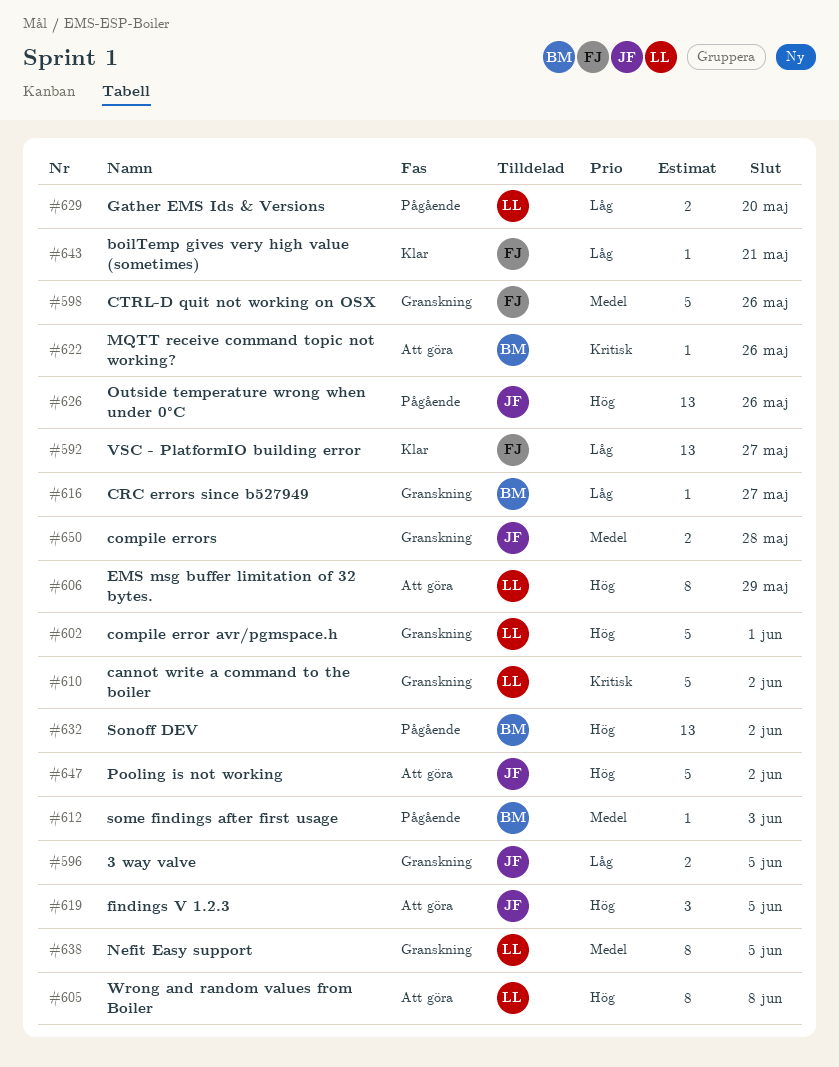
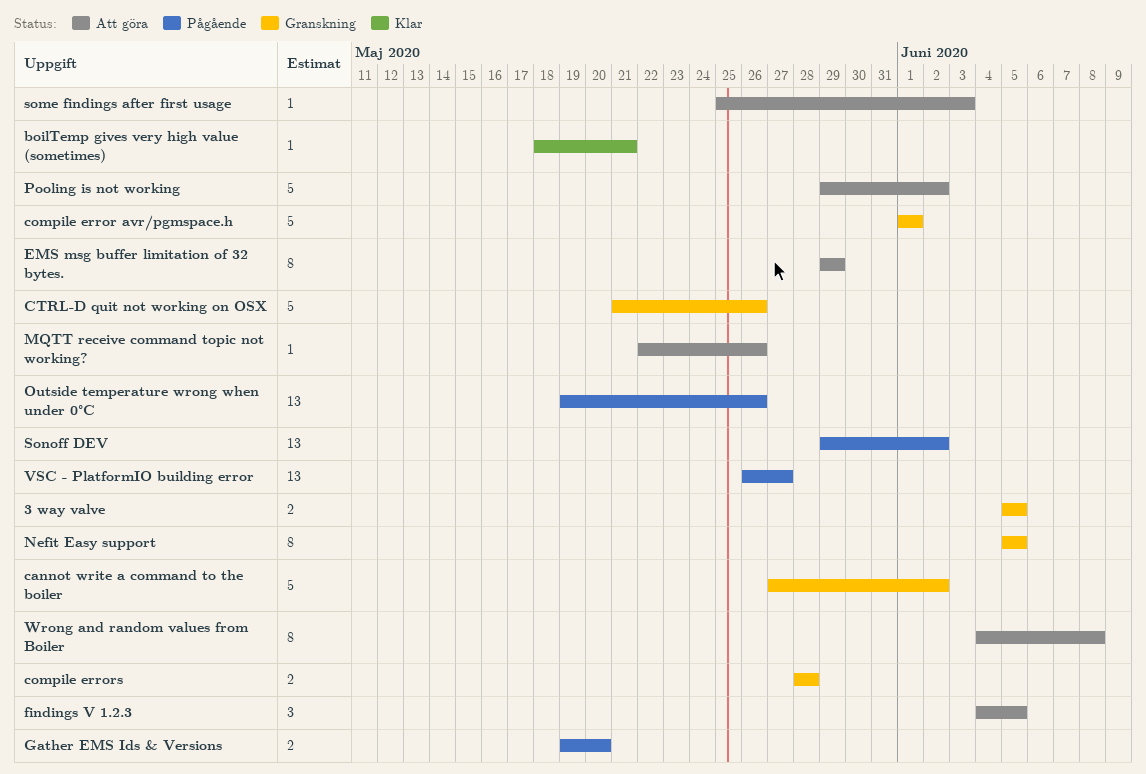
CRC errors since b527949: present -> none
some findings after first usage, status: Pågående -> Att göra
VSC - PlatformIO building error, status: Klar -> Pågående

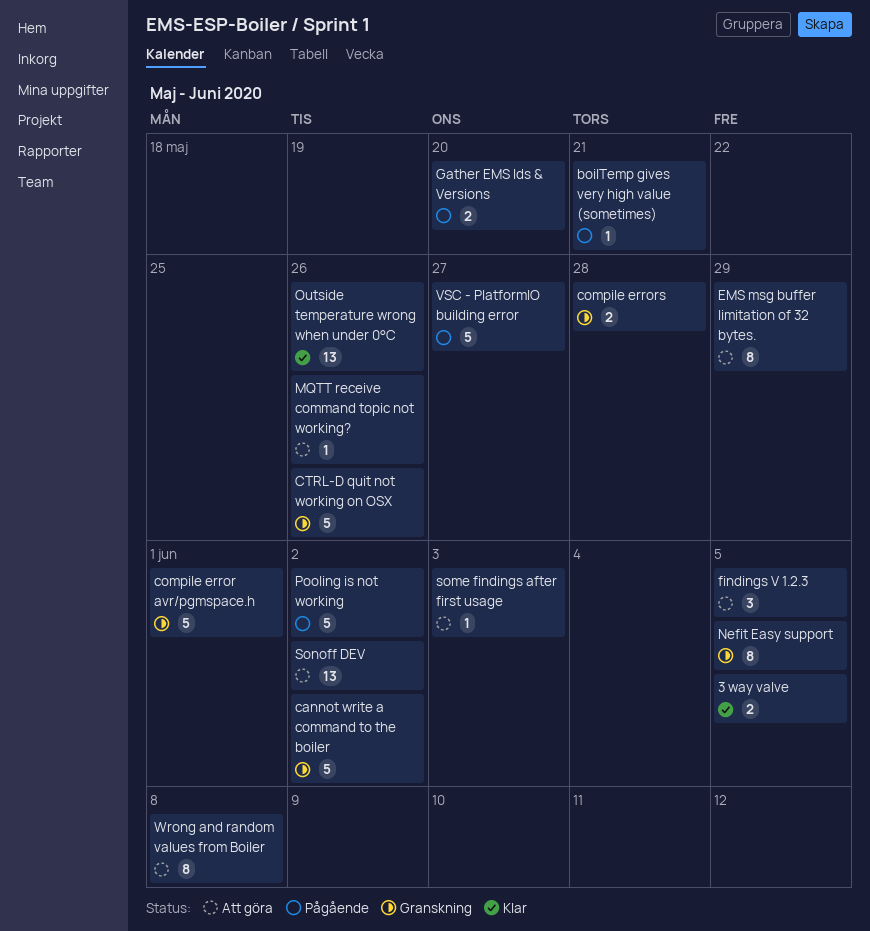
3 way valve, status: Granskning -> Klar
boilTemp gives very high value (sometimes), status: Klar -> Pågående
Outside temperature wrong when under 0°C, status: Pågående -> Klar
Pooling is not working, status: Att göra -> Pågående
Sonoff DEV, status: Pågående -> Att göra
VSC - PlatformIO building error, estimate: 13 -> 5

